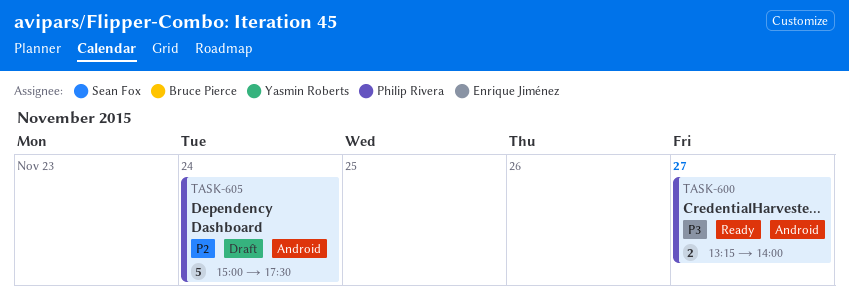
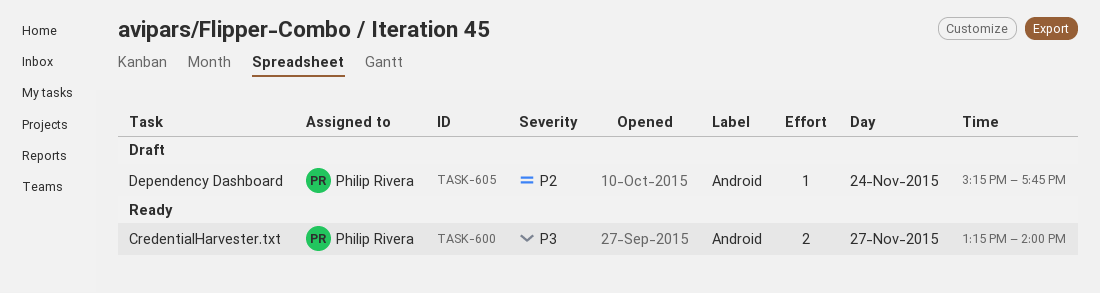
TASK-605, estimate: 5 -> 1
TASK-605, begins: 15:00 -> 15:15
TASK-605, ends: 17:30 -> 17:45

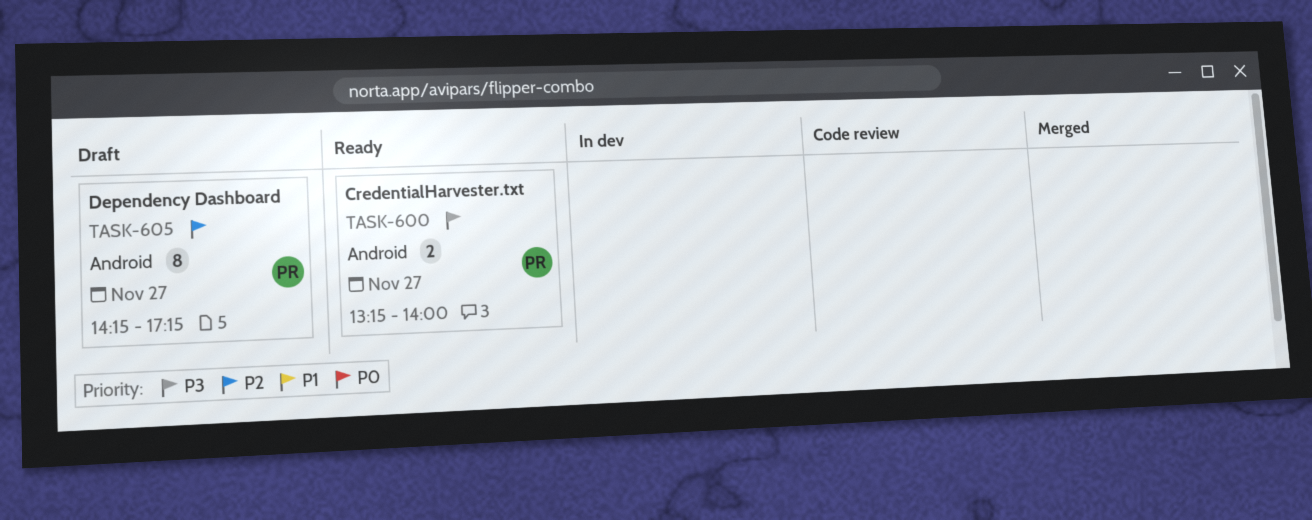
TASK-605, estimate: 1 -> 8
TASK-605, day: Nov 24 -> Nov 27
TASK-605, begins: 15:15 -> 14:15
TASK-605, ends: 17:45 -> 17:15

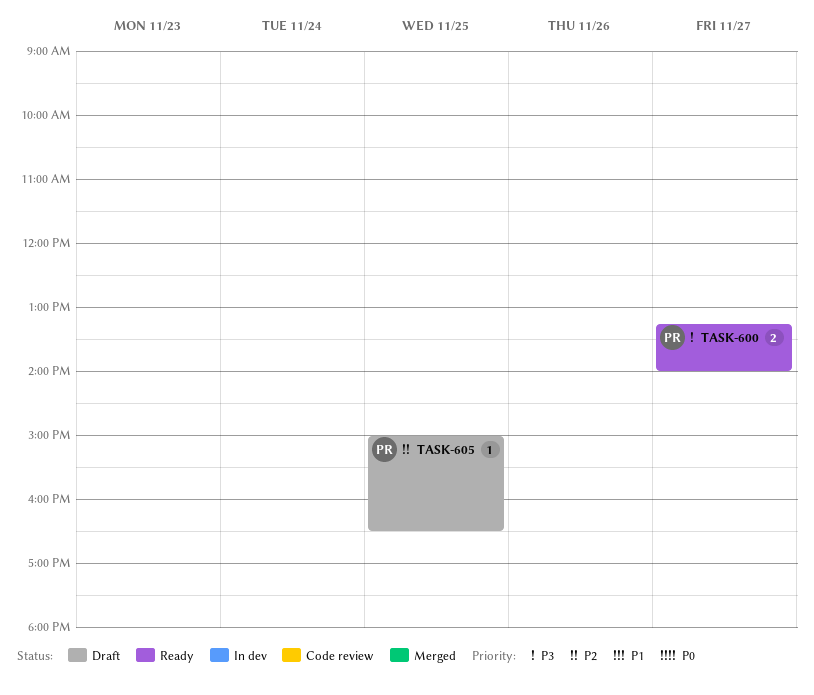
TASK-605, estimate: 8 -> 1
TASK-605, day: Nov 27 -> Nov 25
TASK-605, begins: 14:15 -> 15:00
TASK-605, ends: 17:15 -> 16:30

